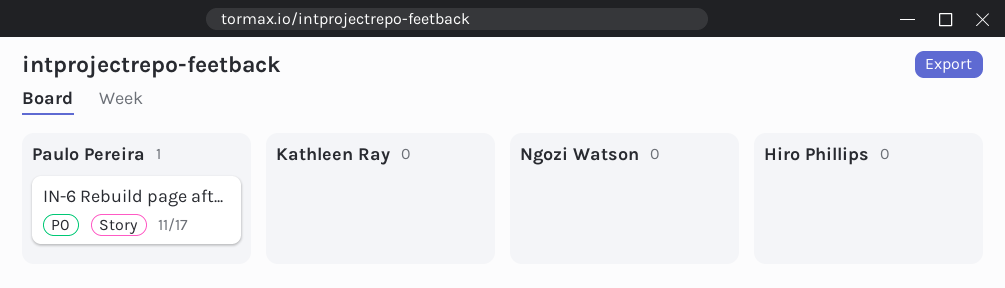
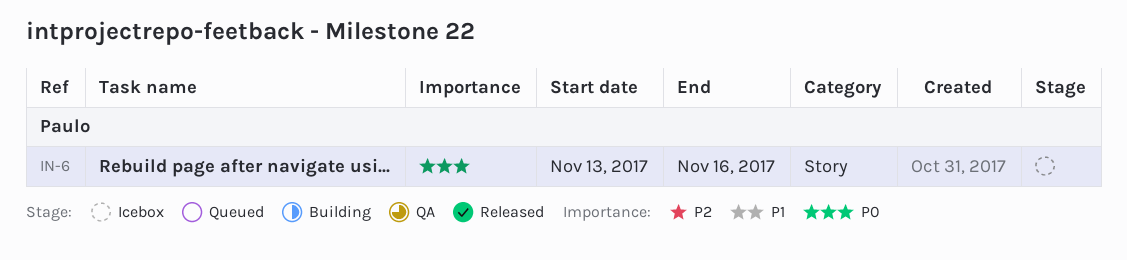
IN-6, due: Nov 17 -> Nov 16

